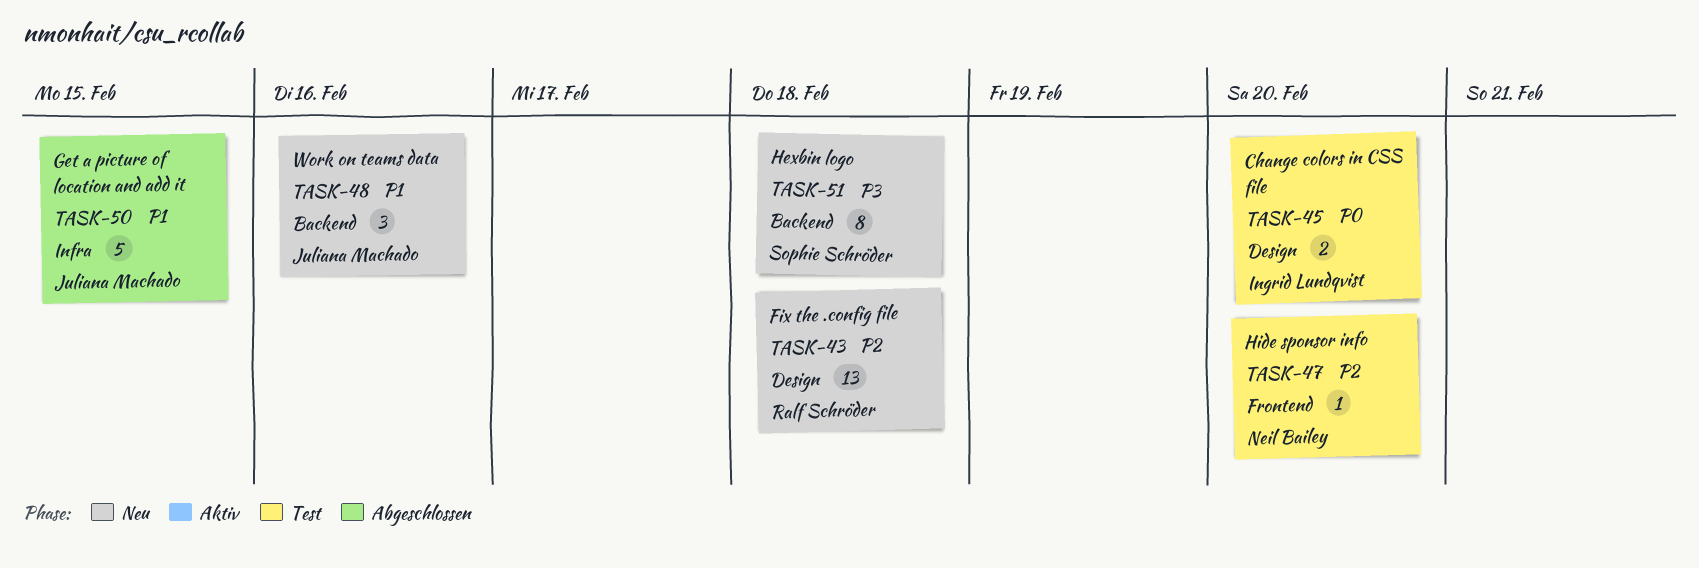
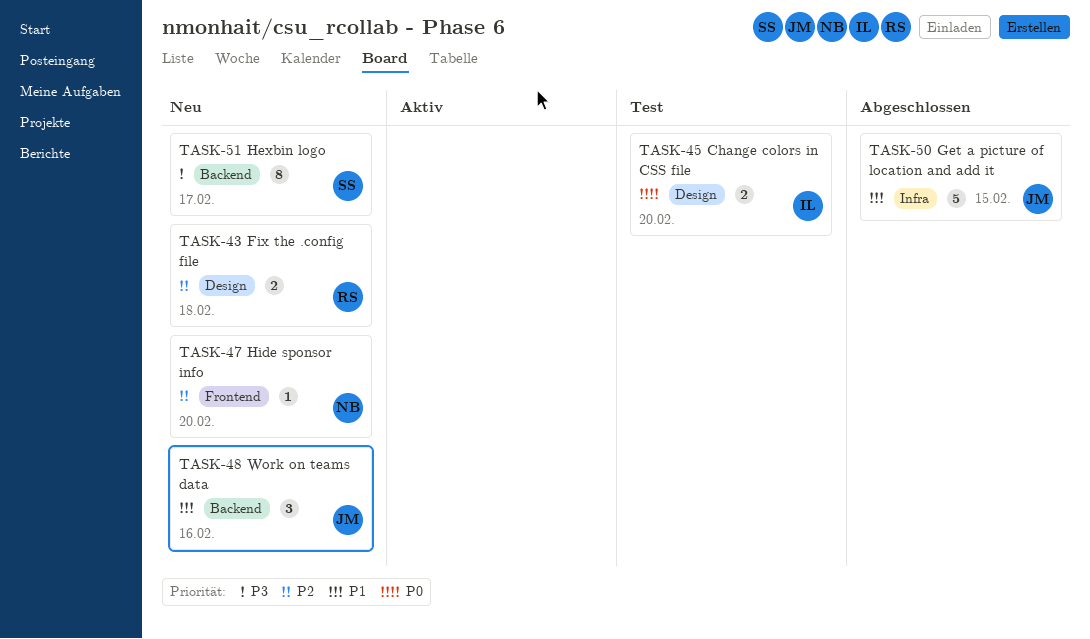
TASK-43, estimate: 13 -> 2
TASK-47, status: Test -> Neu
TASK-51, due: Feb 18 -> Feb 17

